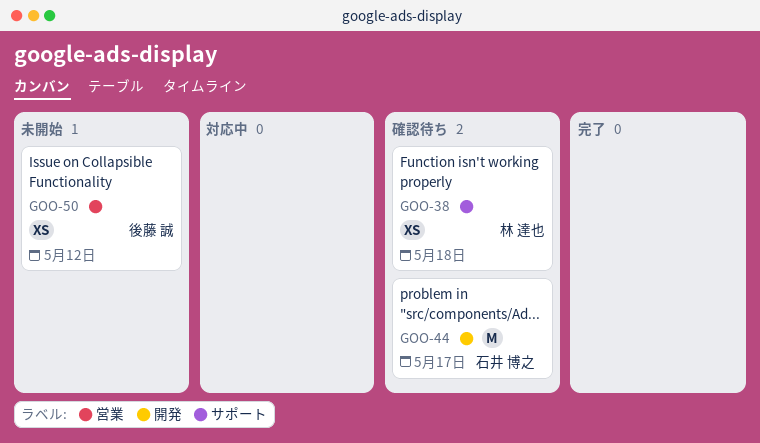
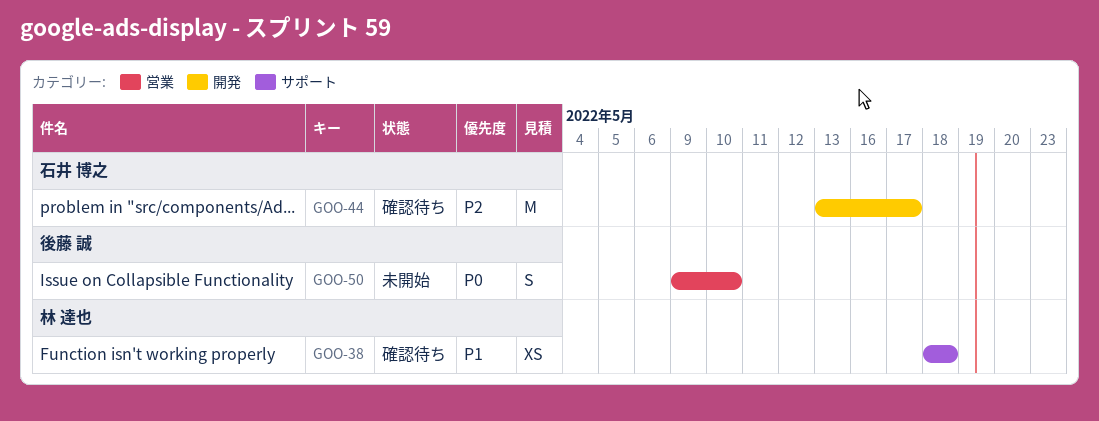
GOO-50, estimate: XS -> S
GOO-50, due: May 12 -> May 10

